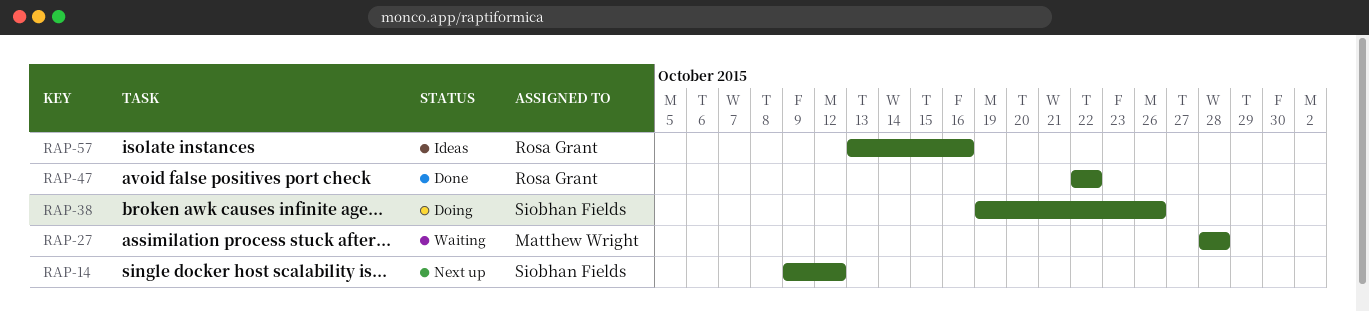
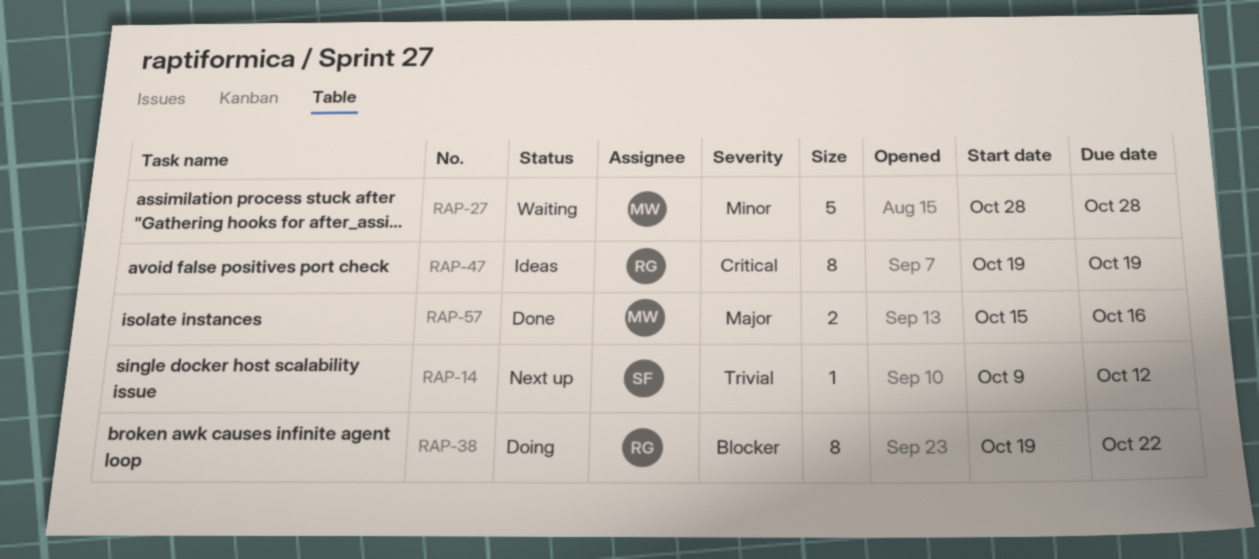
RAP-38, owner: Siobhan Fields -> Rosa Grant
RAP-38, due: Oct 26 -> Oct 22
RAP-47, status: Done -> Ideas
RAP-47, start: Oct 22 -> Oct 19
RAP-47, due: Oct 22 -> Oct 19
RAP-57, status: Ideas -> Done
RAP-57, owner: Rosa Grant -> Matthew Wright
RAP-57, start: Oct 13 -> Oct 15

